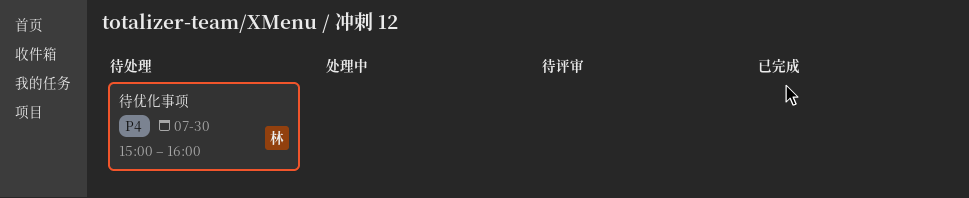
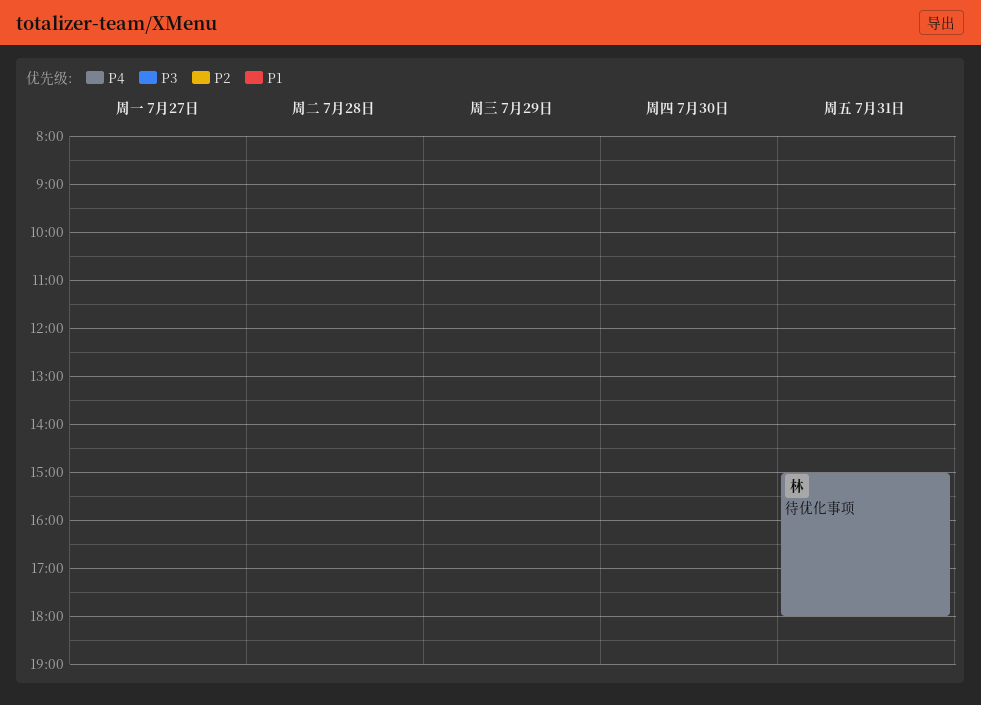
待优化事项, day: Jul 30 -> Jul 31
待优化事项, ends: 16:00 -> 18:00

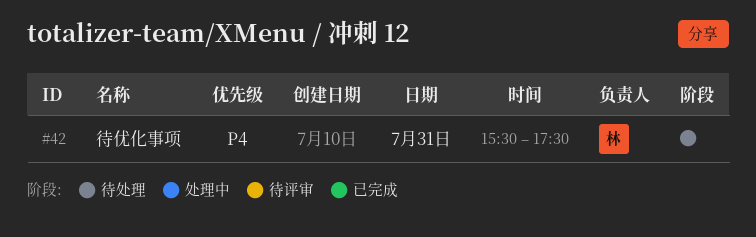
待优化事项, begins: 15:00 -> 15:30
待优化事项, ends: 18:00 -> 17:30

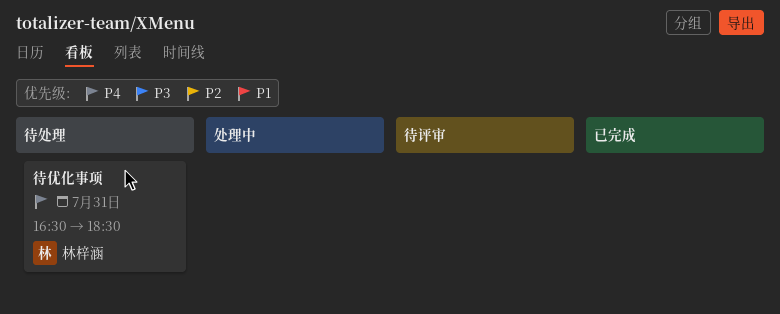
待优化事项, begins: 15:30 -> 16:30
待优化事项, ends: 17:30 -> 18:30

